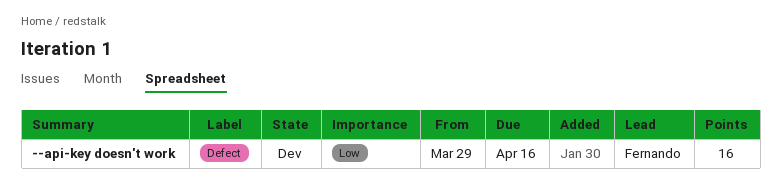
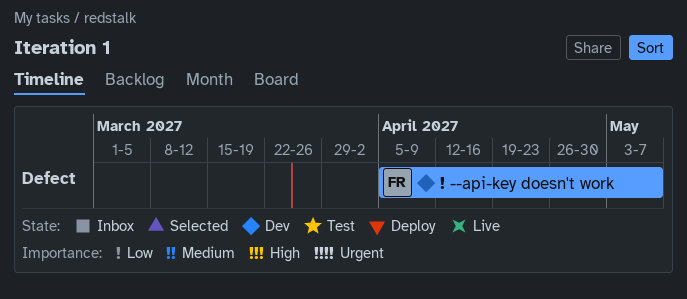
--api-key doesn't work, start: Mar 29 -> Apr 5
--api-key doesn't work, due: Apr 16 -> May 7

